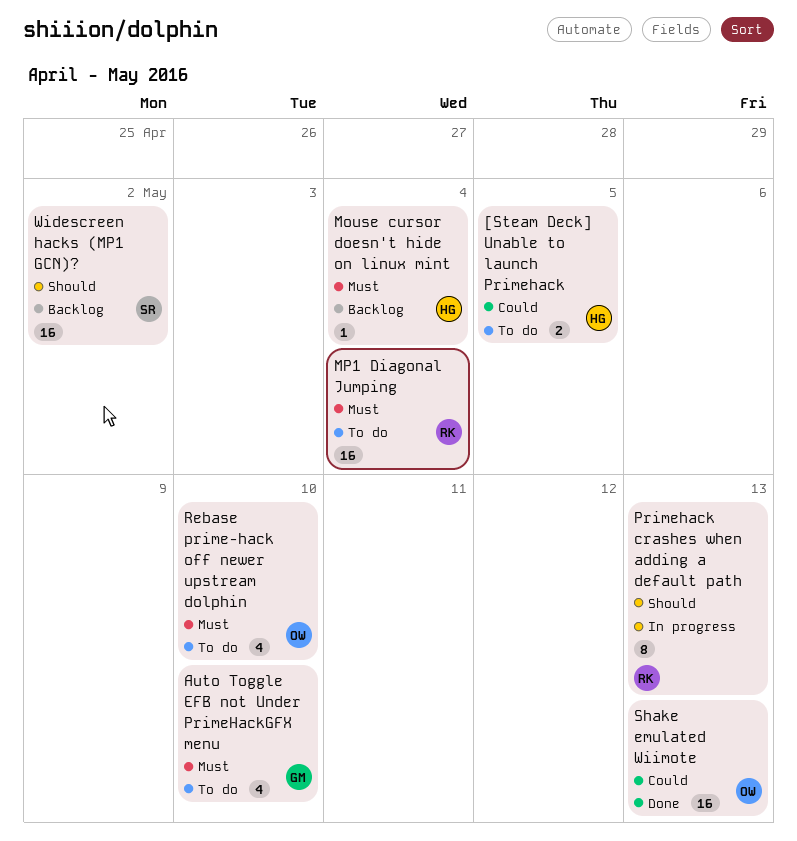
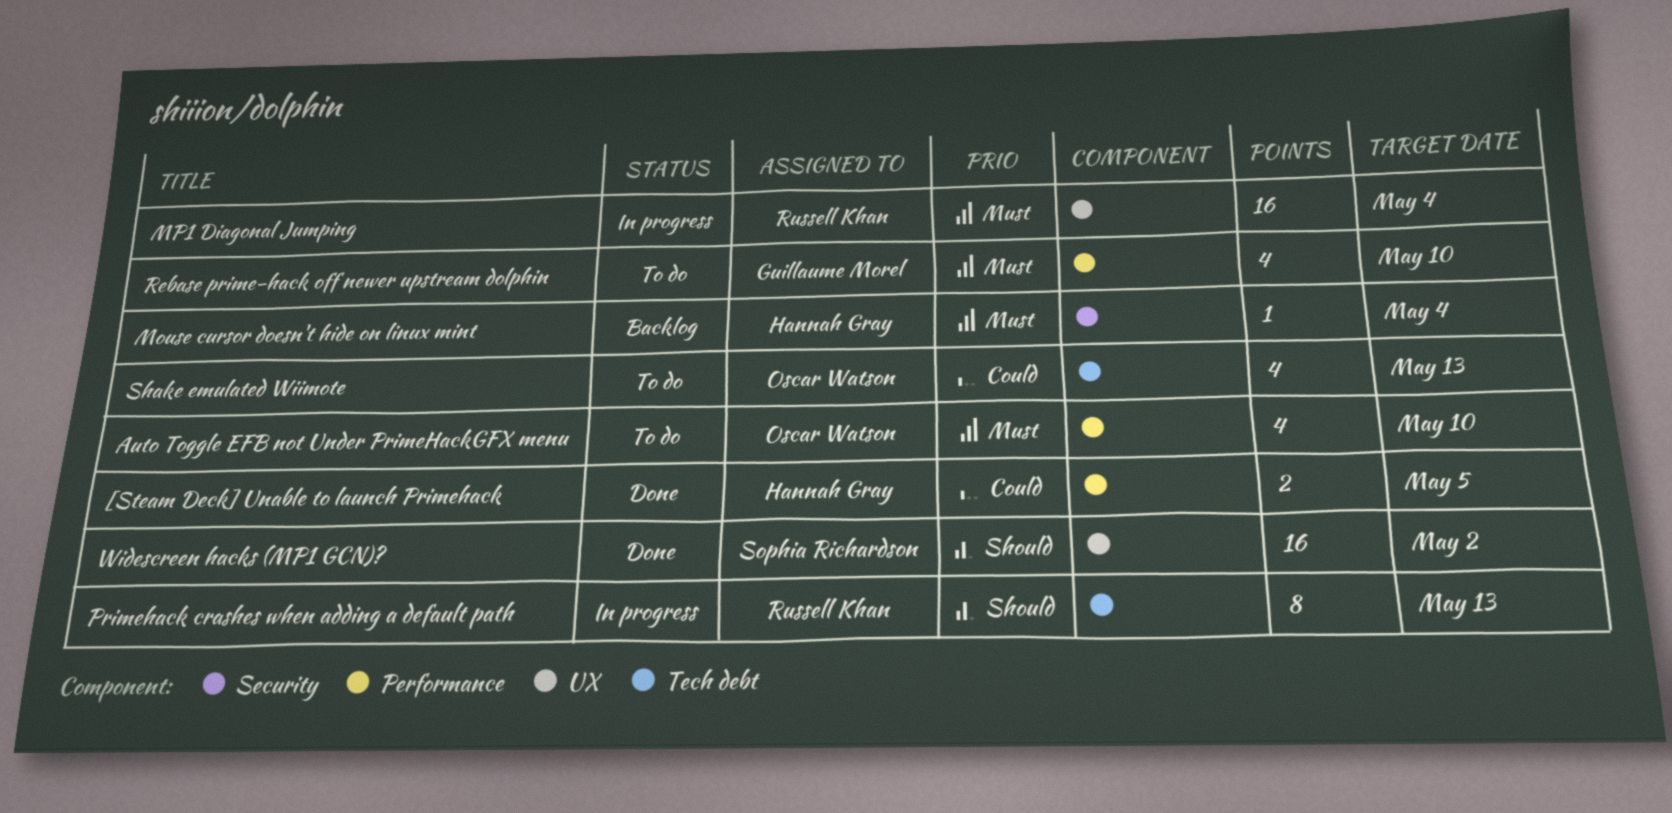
[Steam Deck] Unable to launch Primehack, status: To do -> Done
Auto Toggle EFB not Under PrimeHackGFX menu, owner: Guillaume Morel -> Oscar Watson
MP1 Diagonal Jumping, status: To do -> In progress
Rebase prime-hack off newer upstream dolphin, owner: Oscar Watson -> Guillaume Morel
Shake emulated Wiimote, status: Done -> To do
Shake emulated Wiimote, estimate: 16 -> 4
Widescreen hacks (MP1 GCN)?, status: Backlog -> Done

